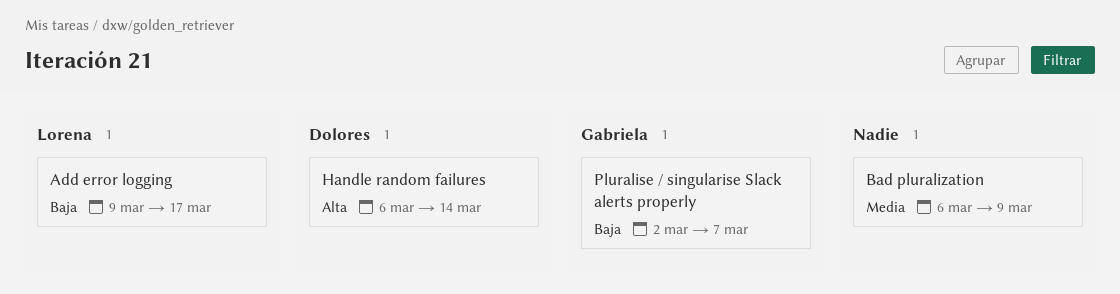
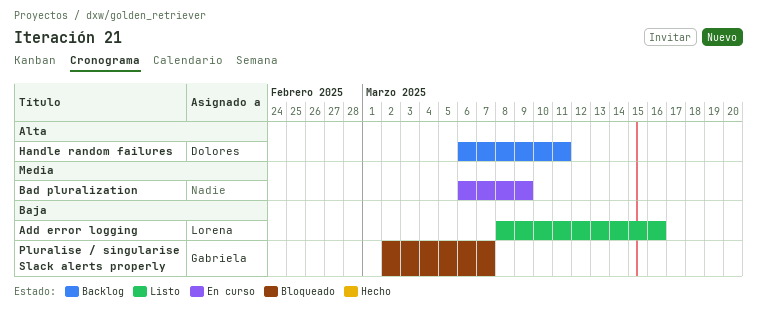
Add error logging, start: Mar 9 -> Mar 8
Add error logging, due: Mar 17 -> Mar 16
Handle random failures, due: Mar 14 -> Mar 11

